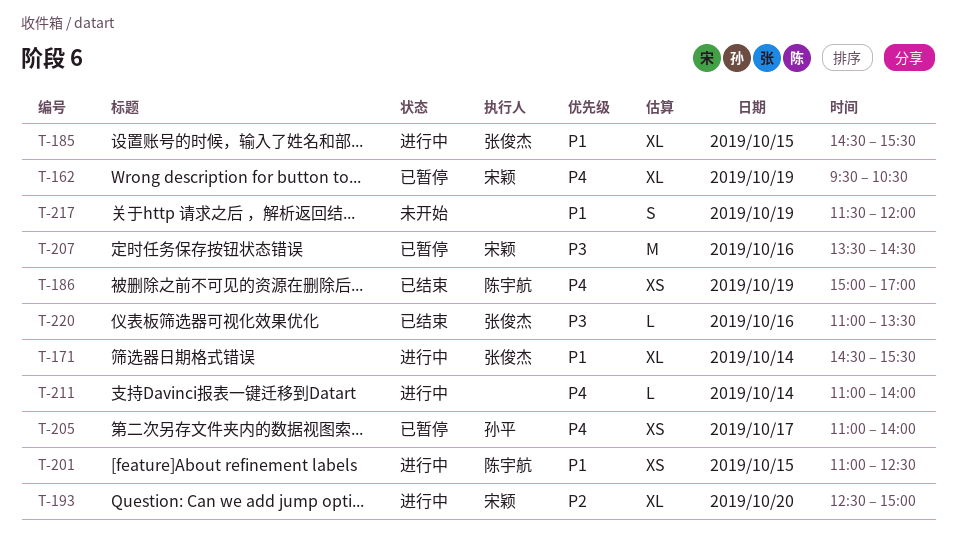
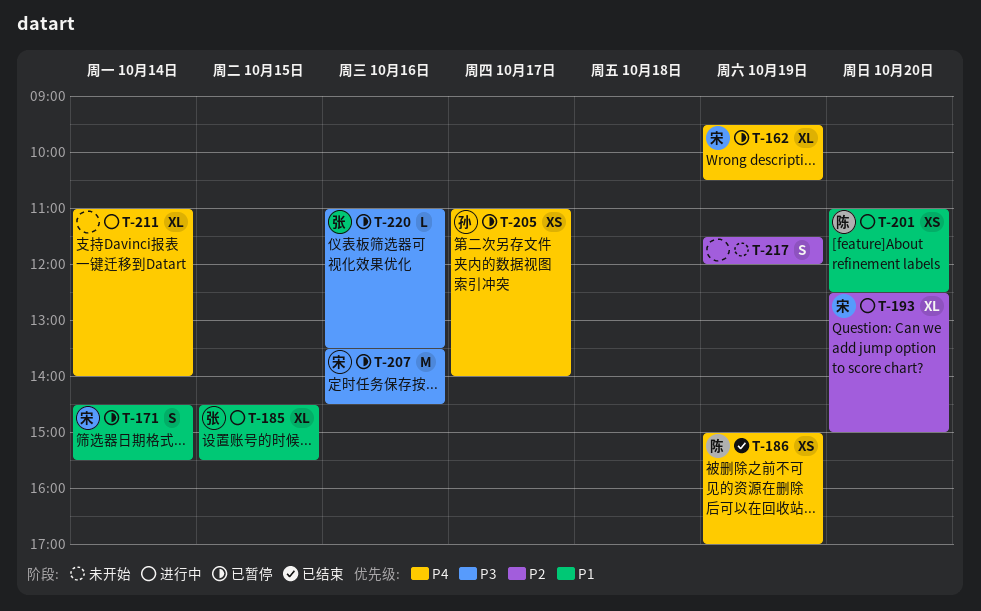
T-171, status: 进行中 -> 已暂停
T-171, owner: 张俊杰 -> 宋颖
T-171, estimate: XL -> S
T-201, day: Oct 15 -> Oct 20
T-211, estimate: L -> XL
T-217, priority: P1 -> P2
T-220, status: 已结束 -> 已暂停

